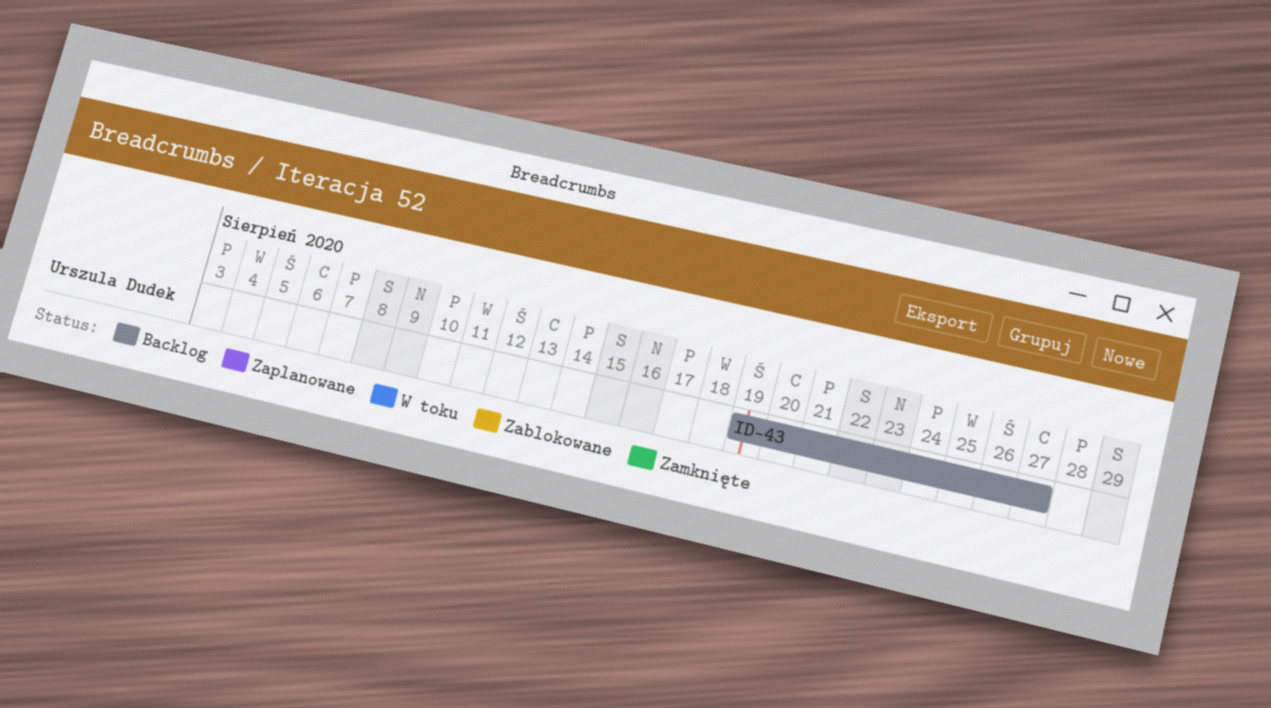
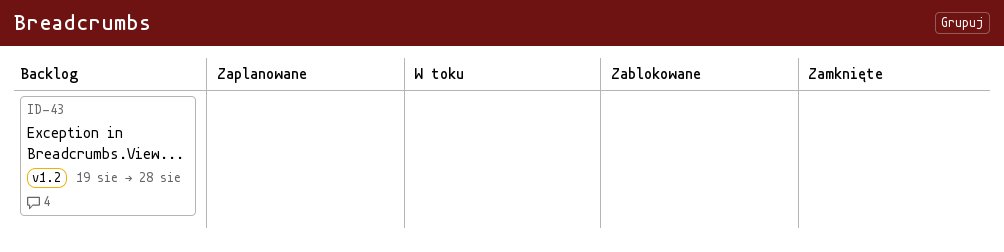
ID-43, due: Aug 27 -> Aug 28

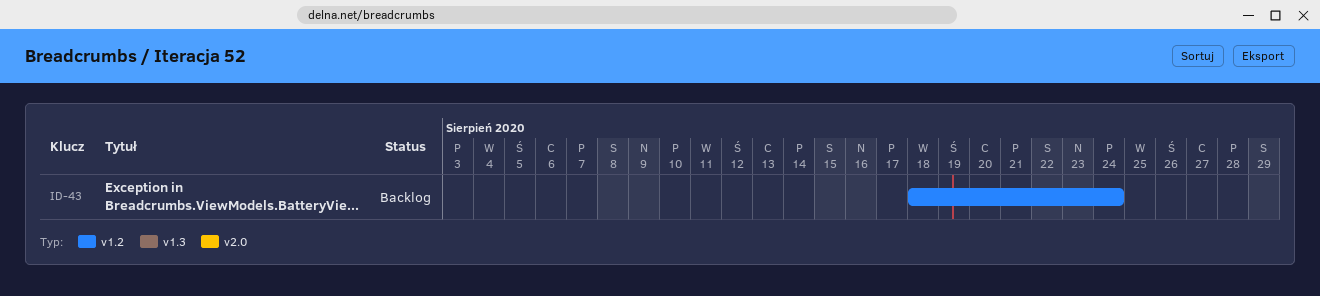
ID-43, start: Aug 19 -> Aug 18
ID-43, due: Aug 28 -> Aug 24

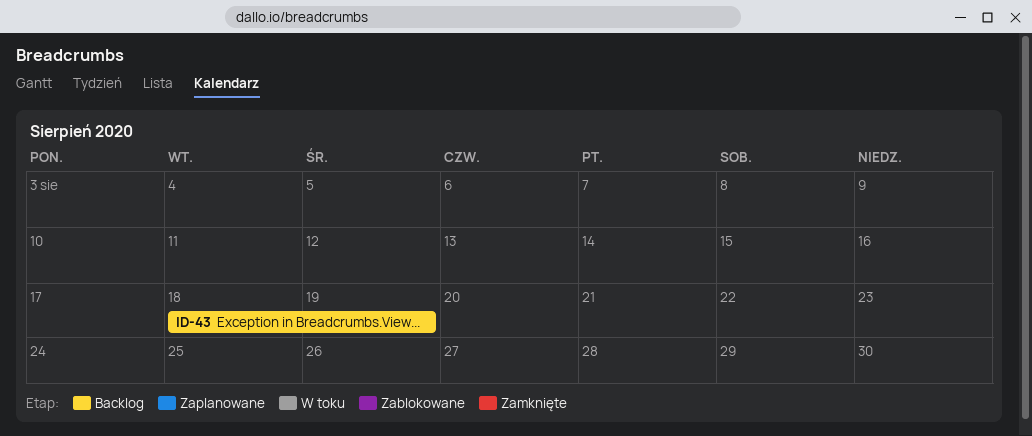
ID-43, due: Aug 24 -> Aug 19

